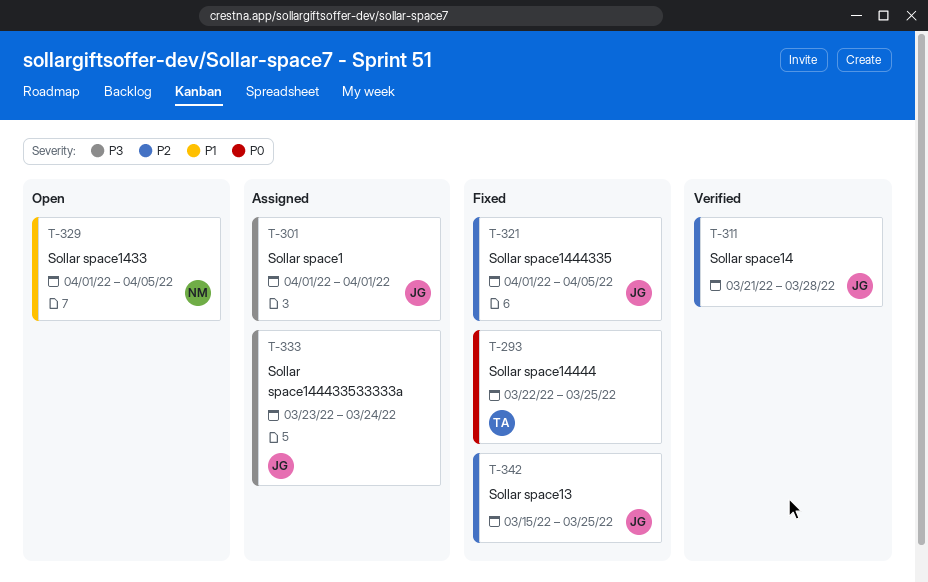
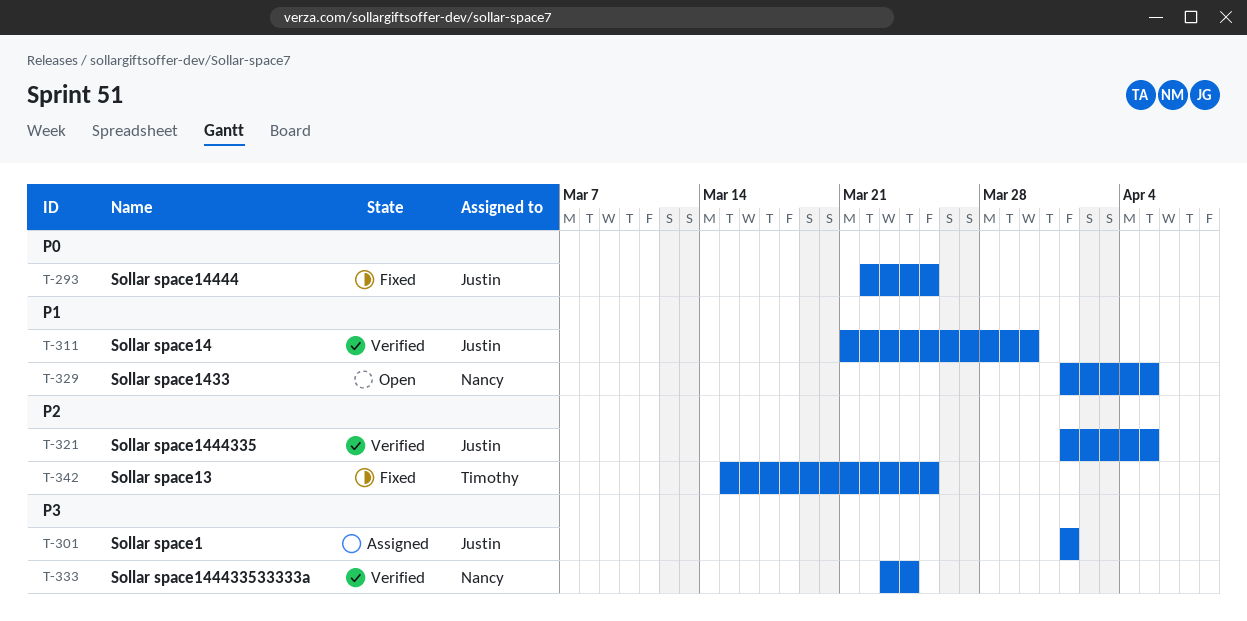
T-293, owner: Timothy -> Justin
T-311, priority: P2 -> P1
T-311, due: Mar 28 -> Mar 30
T-321, status: Fixed -> Verified
T-333, status: Assigned -> Verified
T-333, owner: Justin -> Nancy
T-342, owner: Justin -> Timothy

